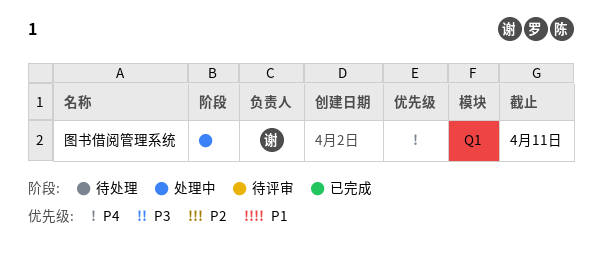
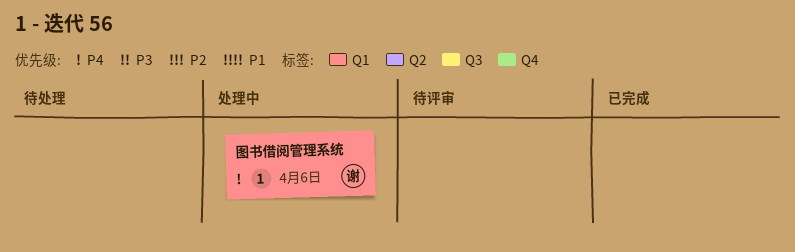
图书借阅管理系统, due: Apr 11 -> Apr 6

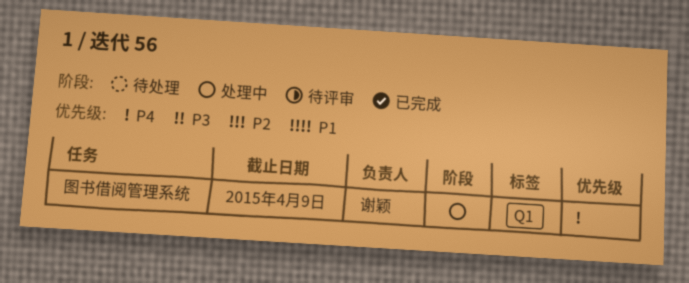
图书借阅管理系统, due: Apr 6 -> Apr 9

